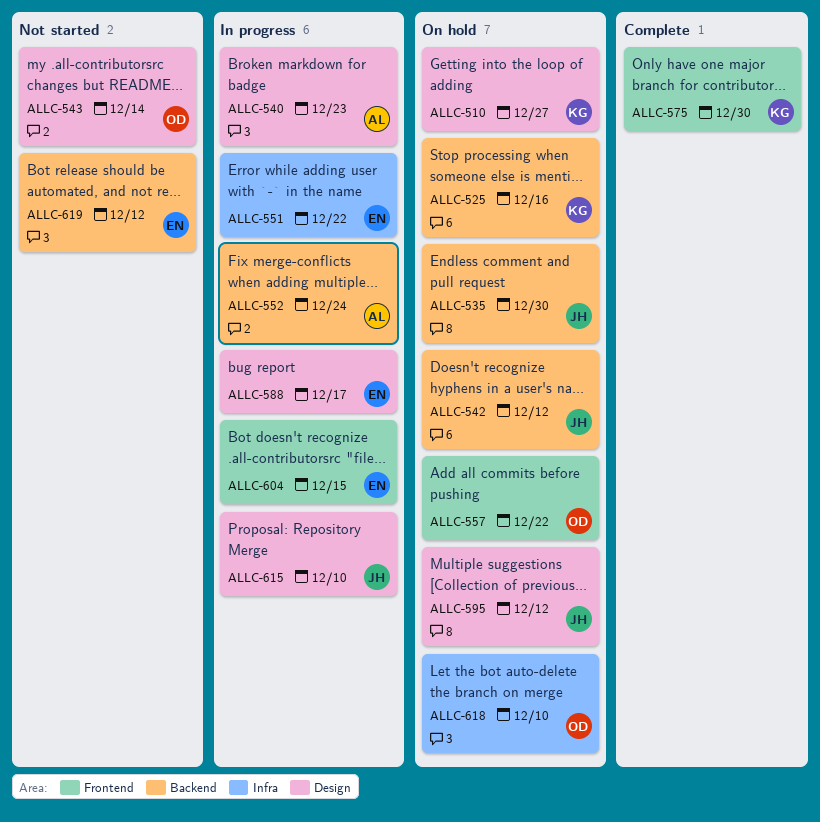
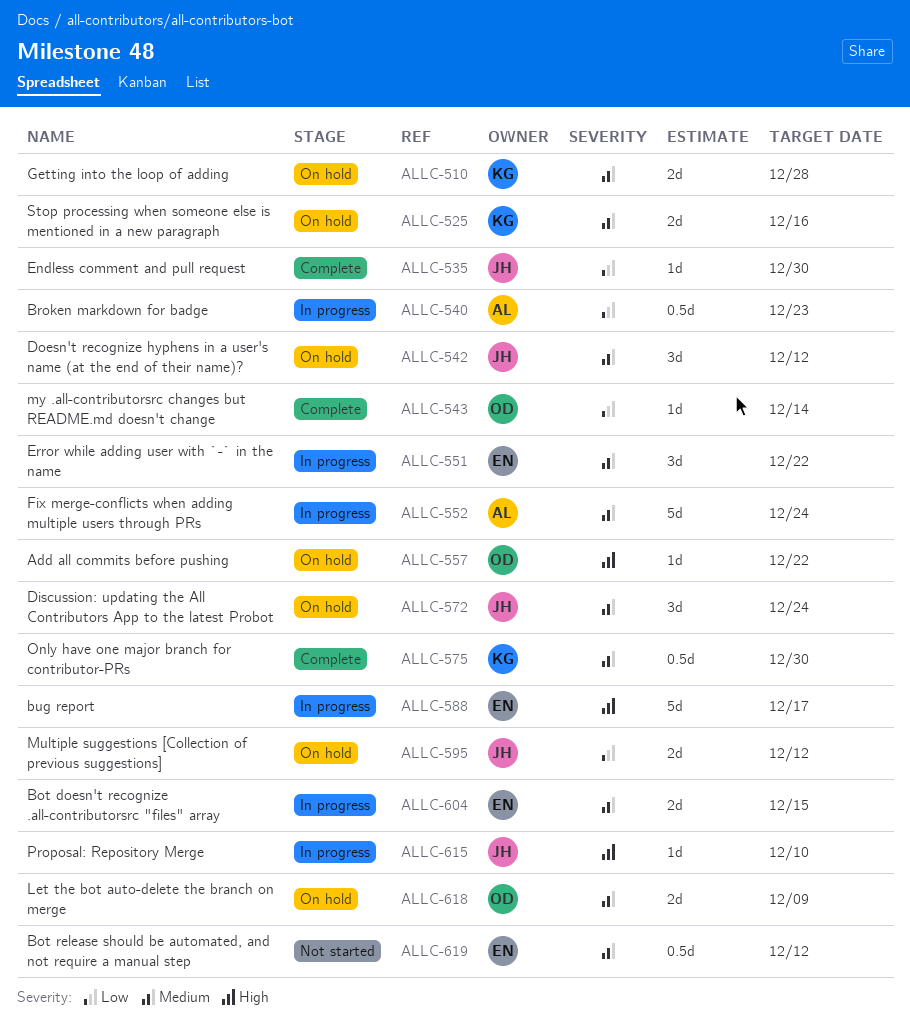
ALLC-510, due: Dec 27 -> Dec 28
ALLC-535, status: On hold -> Complete
ALLC-543, status: Not started -> Complete
ALLC-572: none -> present
ALLC-618, due: Dec 10 -> Dec 9

